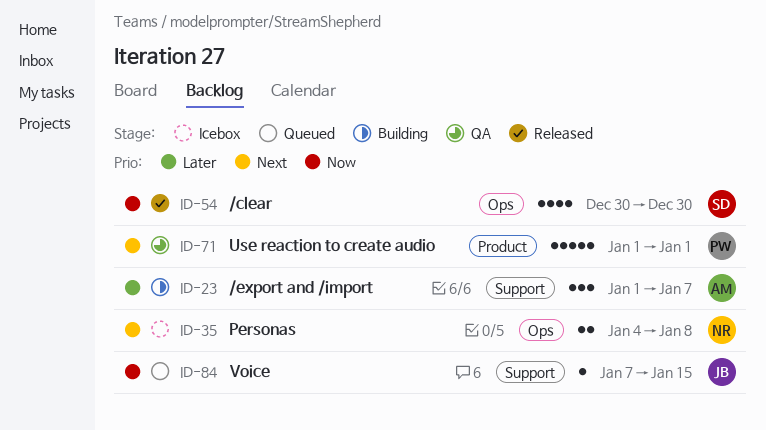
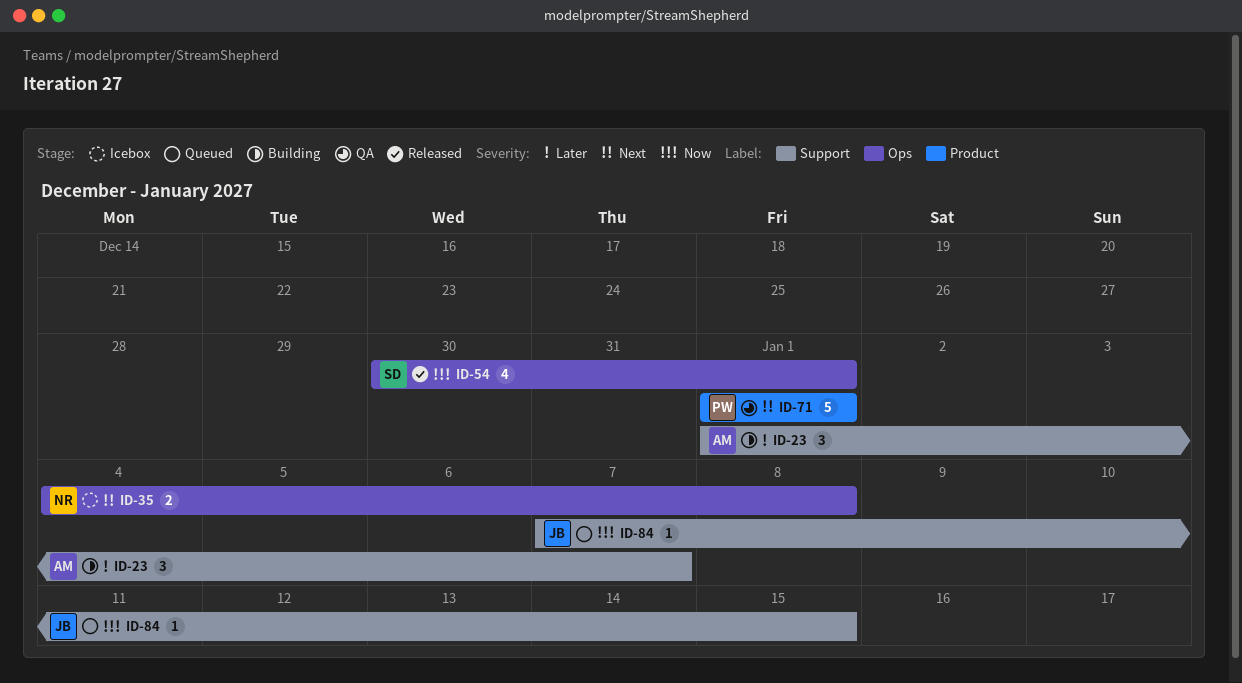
ID-54, due: Dec 30 -> Jan 1

